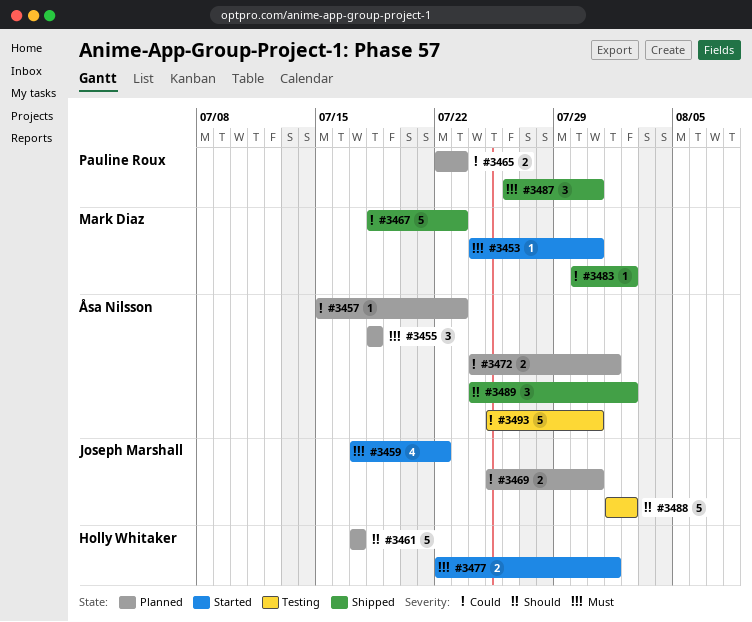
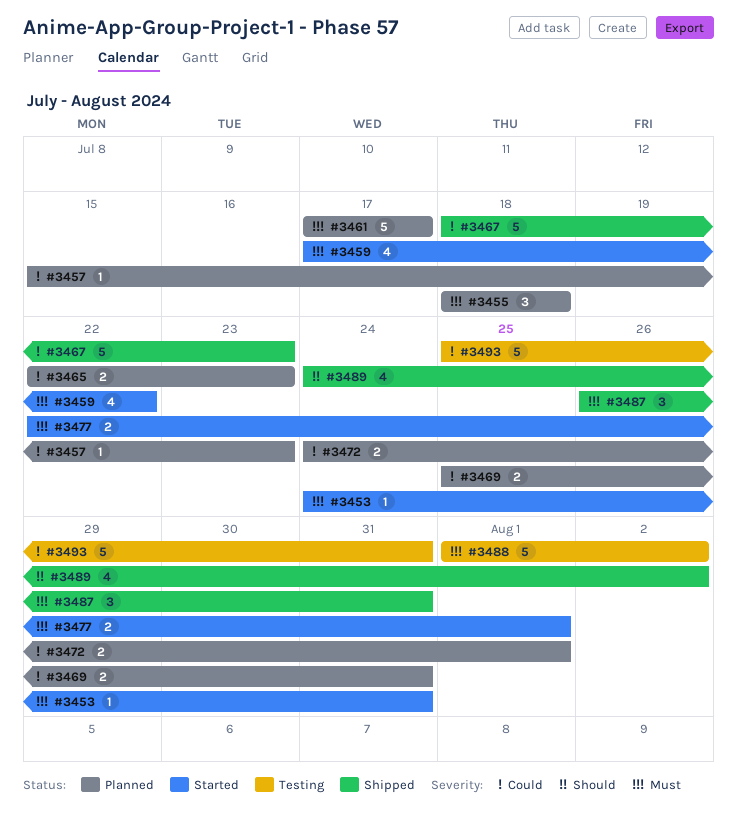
#3461, priority: Should -> Must
#3483: present -> none
#3488, priority: Should -> Must
#3489, estimate: 3 -> 4

